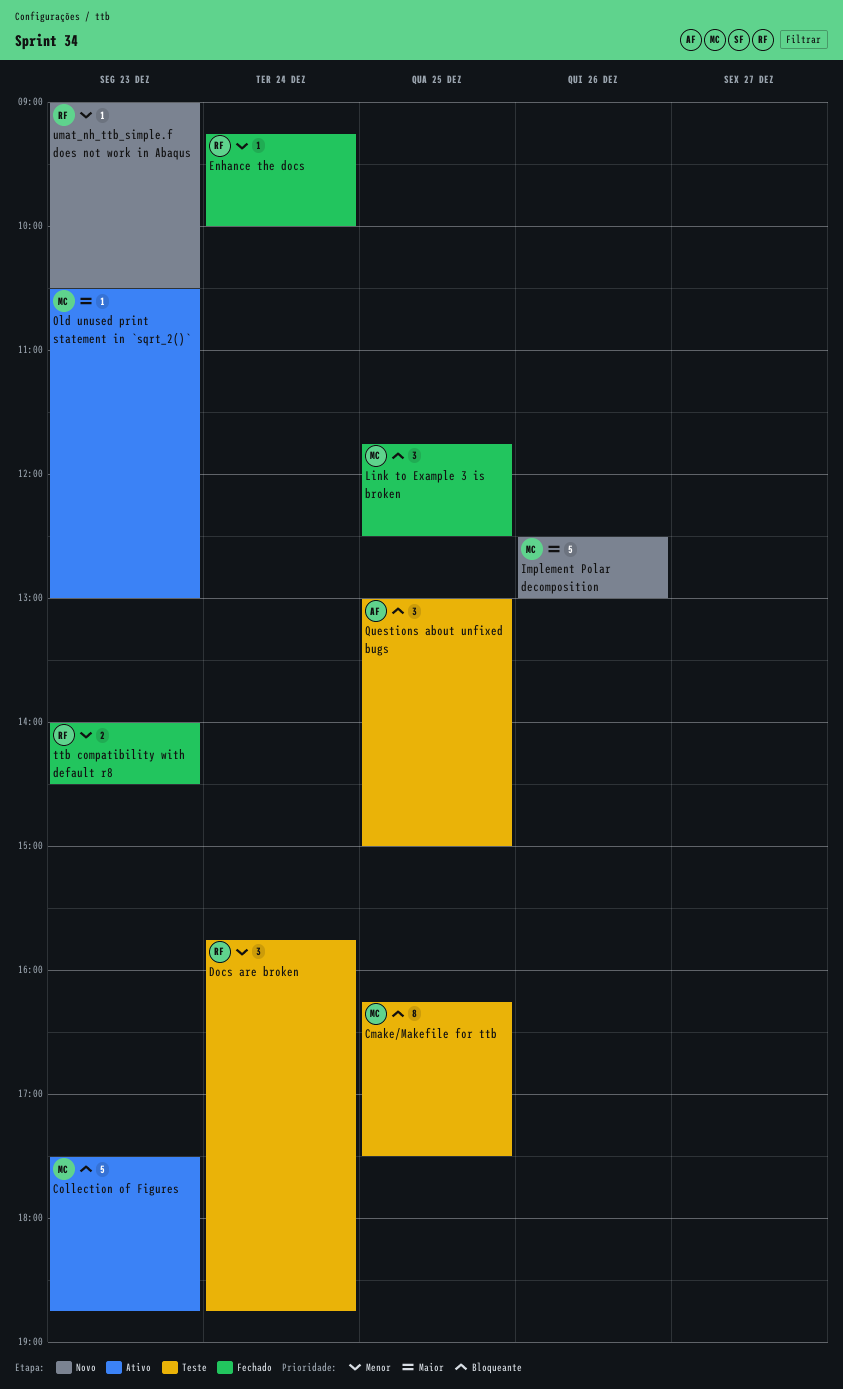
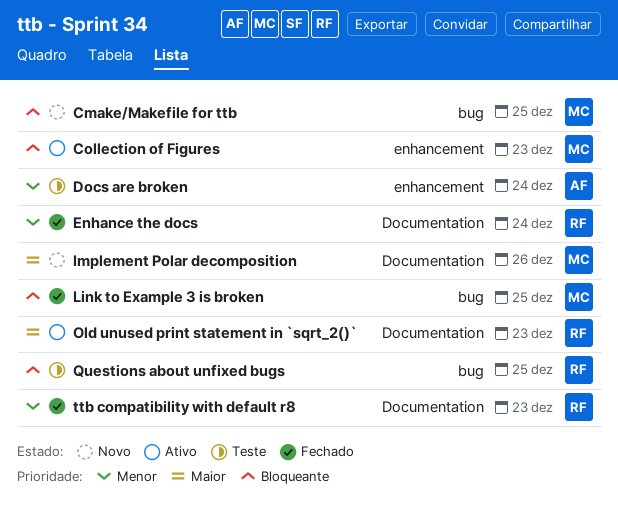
Cmake/Makefile for ttb, status: Teste -> Novo
Docs are broken, owner: RF -> AF
Old unused print statement in `sqrt_2()`, owner: MC -> RF
Questions about unfixed bugs, owner: AF -> RF
umat_nh_ttb_simple.f does not work in Abaqus: present -> none

